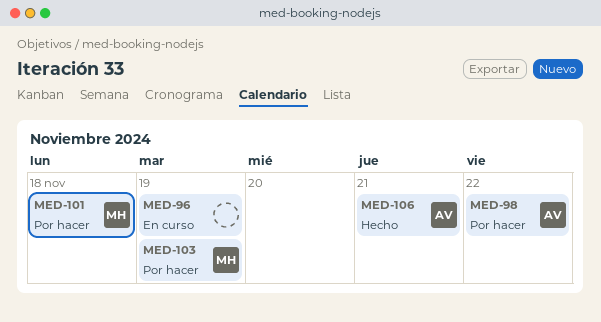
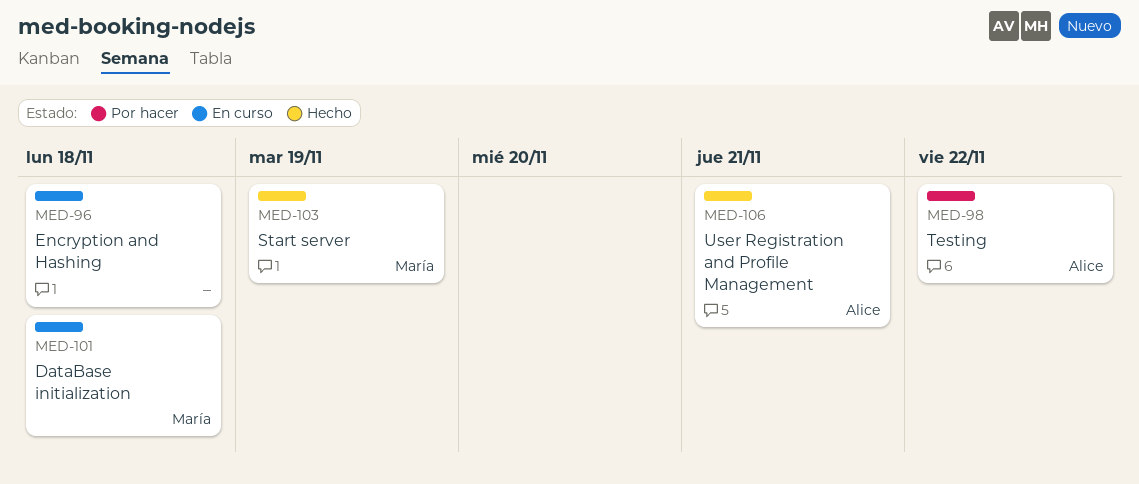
MED-96, due: Nov 19 -> Nov 18
MED-101, status: Por hacer -> En curso
MED-103, status: Por hacer -> Hecho

